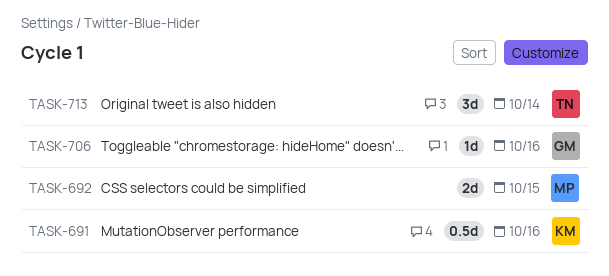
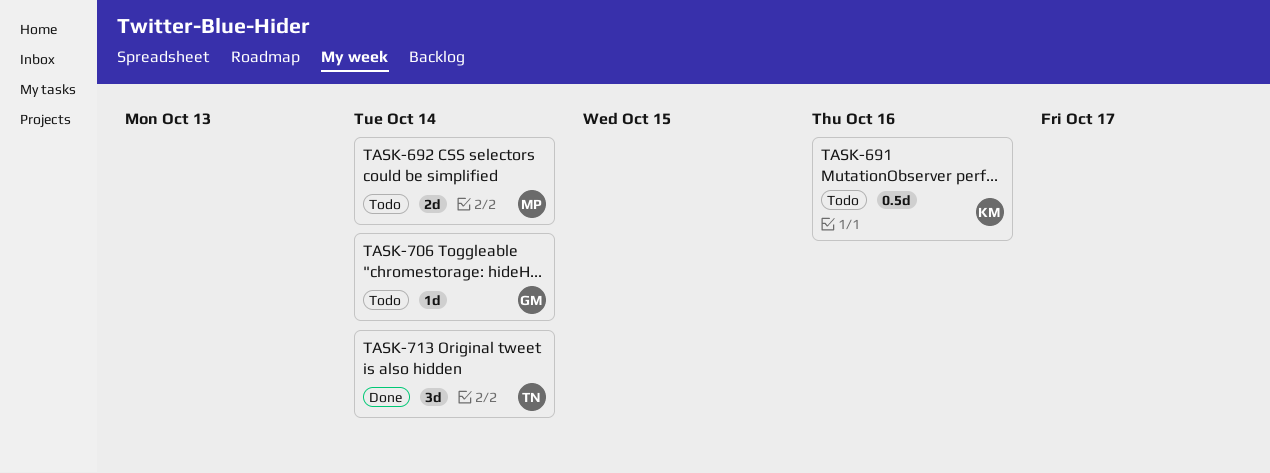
TASK-692, due: Oct 15 -> Oct 14
TASK-706, due: Oct 16 -> Oct 14

